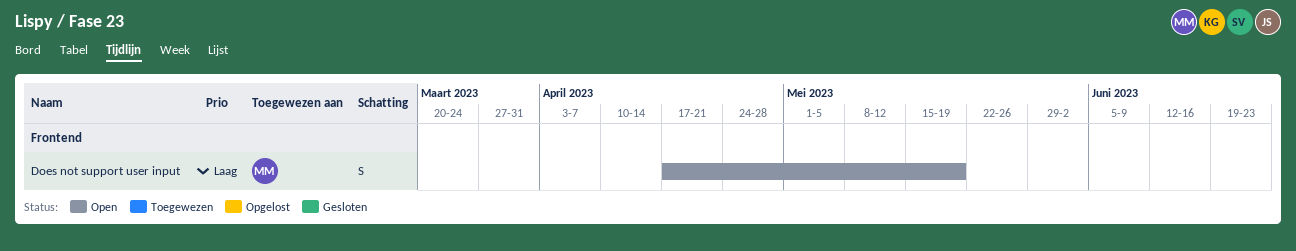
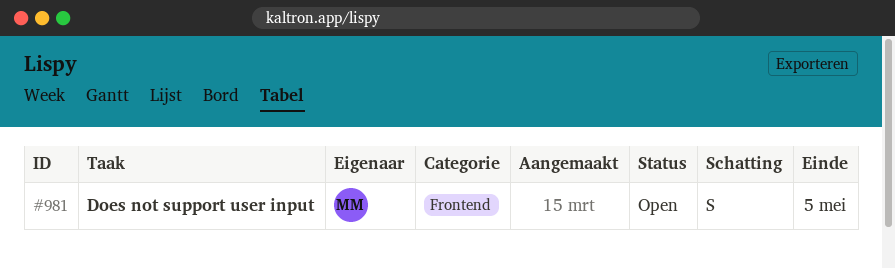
Does not support user input, due: May 19 -> May 5

